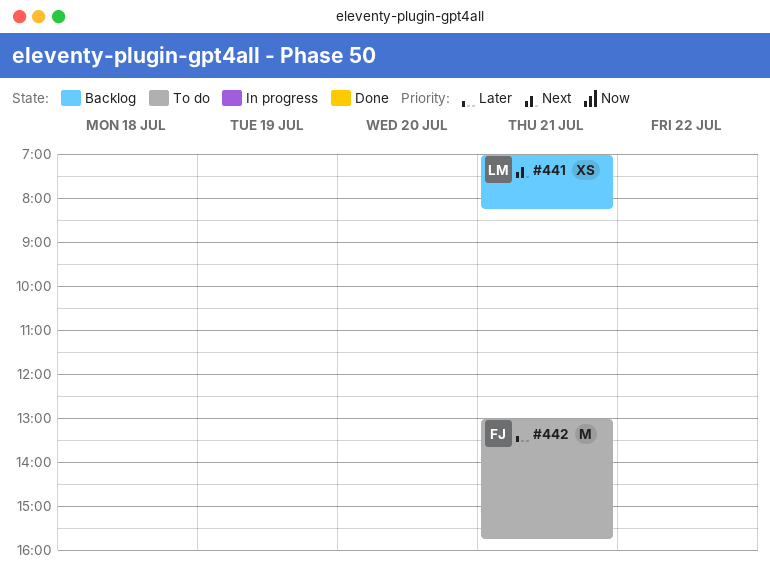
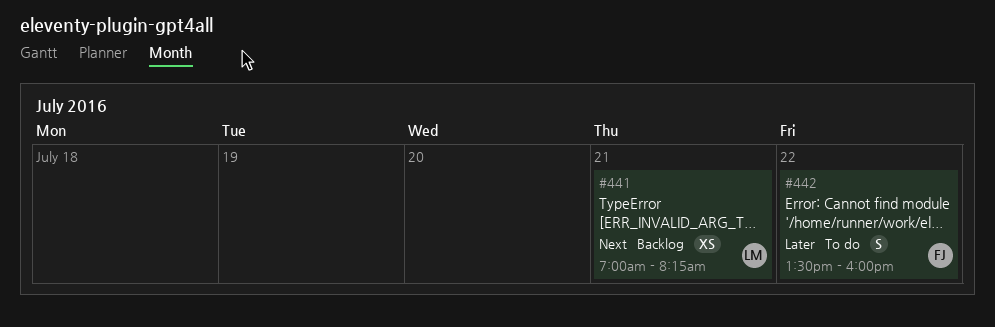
#442, estimate: M -> S
#442, day: Jul 21 -> Jul 22
#442, begins: 13:00 -> 13:30
#442, ends: 15:45 -> 16:00

